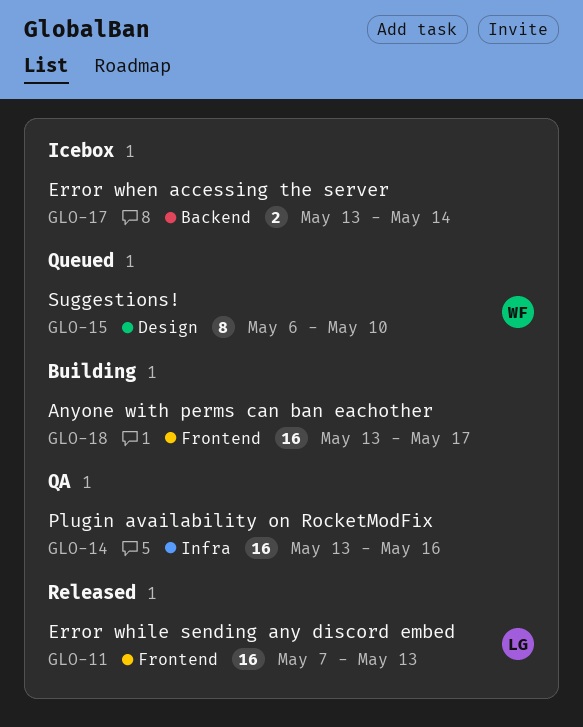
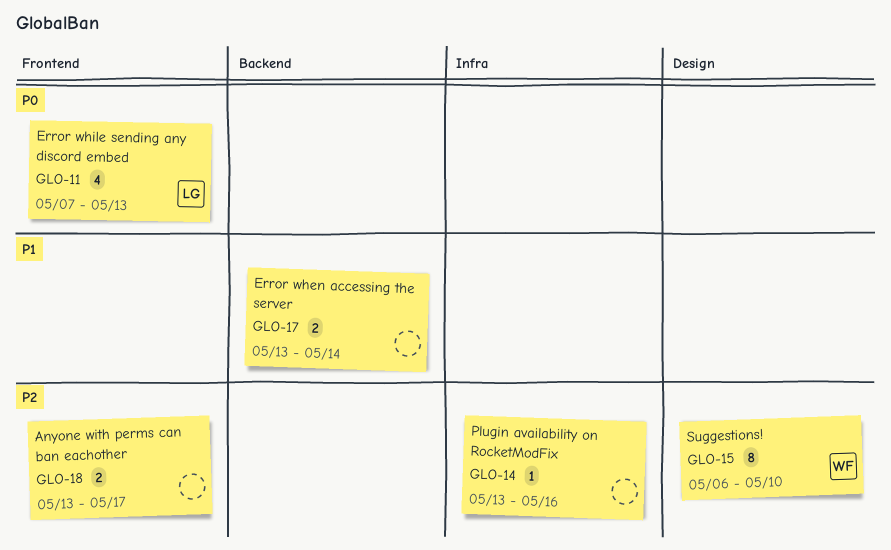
GLO-11, estimate: 16 -> 4
GLO-14, estimate: 16 -> 1
GLO-18, estimate: 16 -> 2

